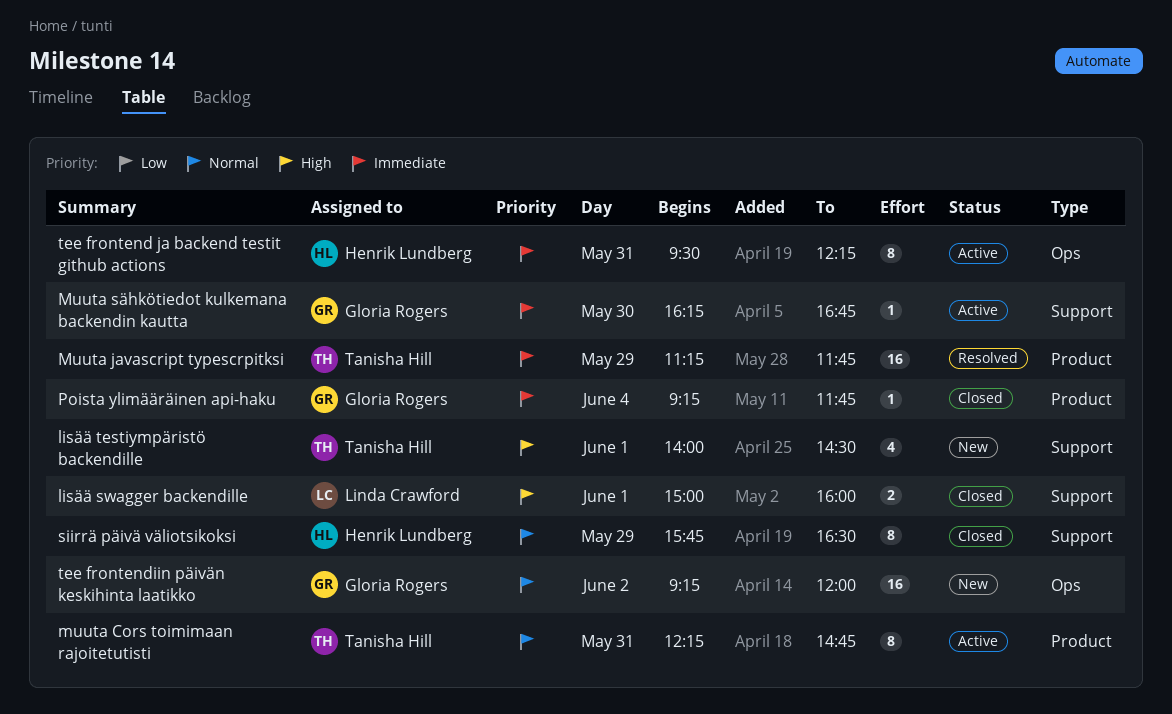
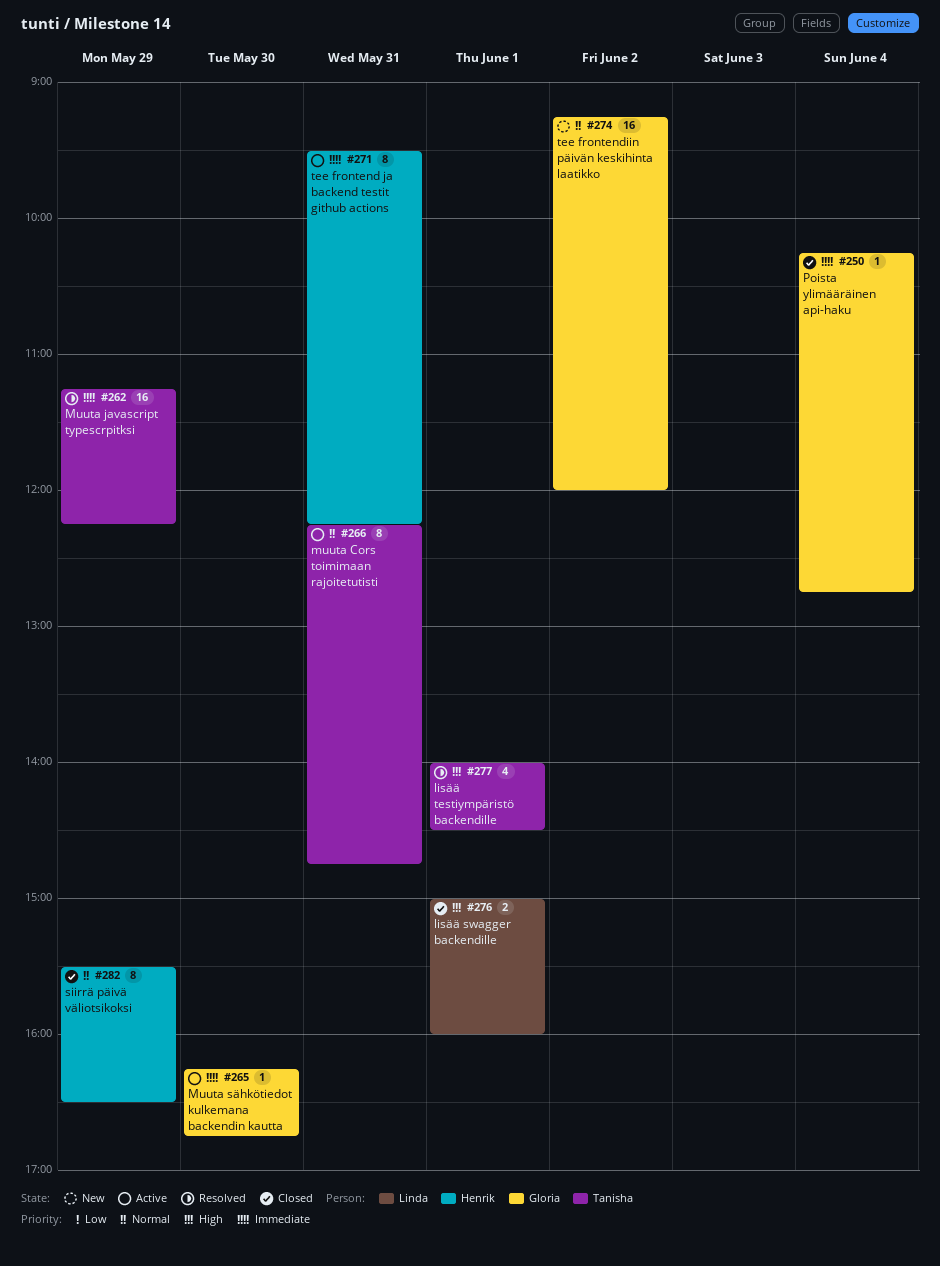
lisää testiympäristö backendille, status: New -> Resolved
Muuta javascript typescrpitksi, ends: 11:45 -> 12:15
Poista ylimääräinen api-haku, begins: 09:15 -> 10:15
Poista ylimääräinen api-haku, ends: 11:45 -> 12:45
siirrä päivä väliotsikoksi, begins: 15:45 -> 15:30

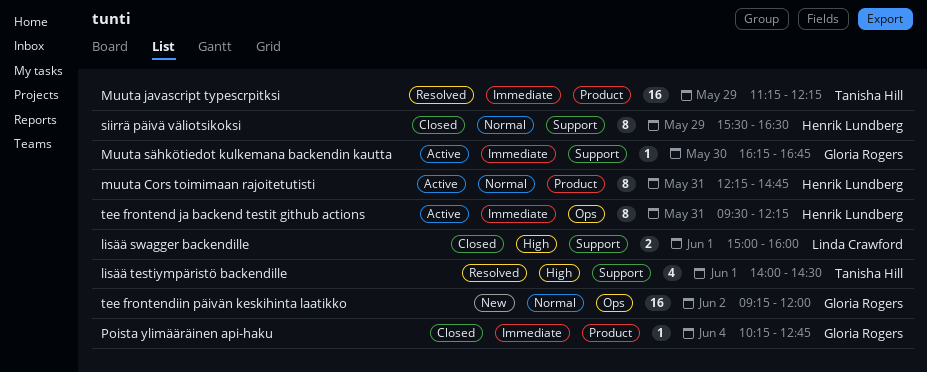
muuta Cors toimimaan rajoitetutisti, owner: Tanisha Hill -> Henrik Lundberg

